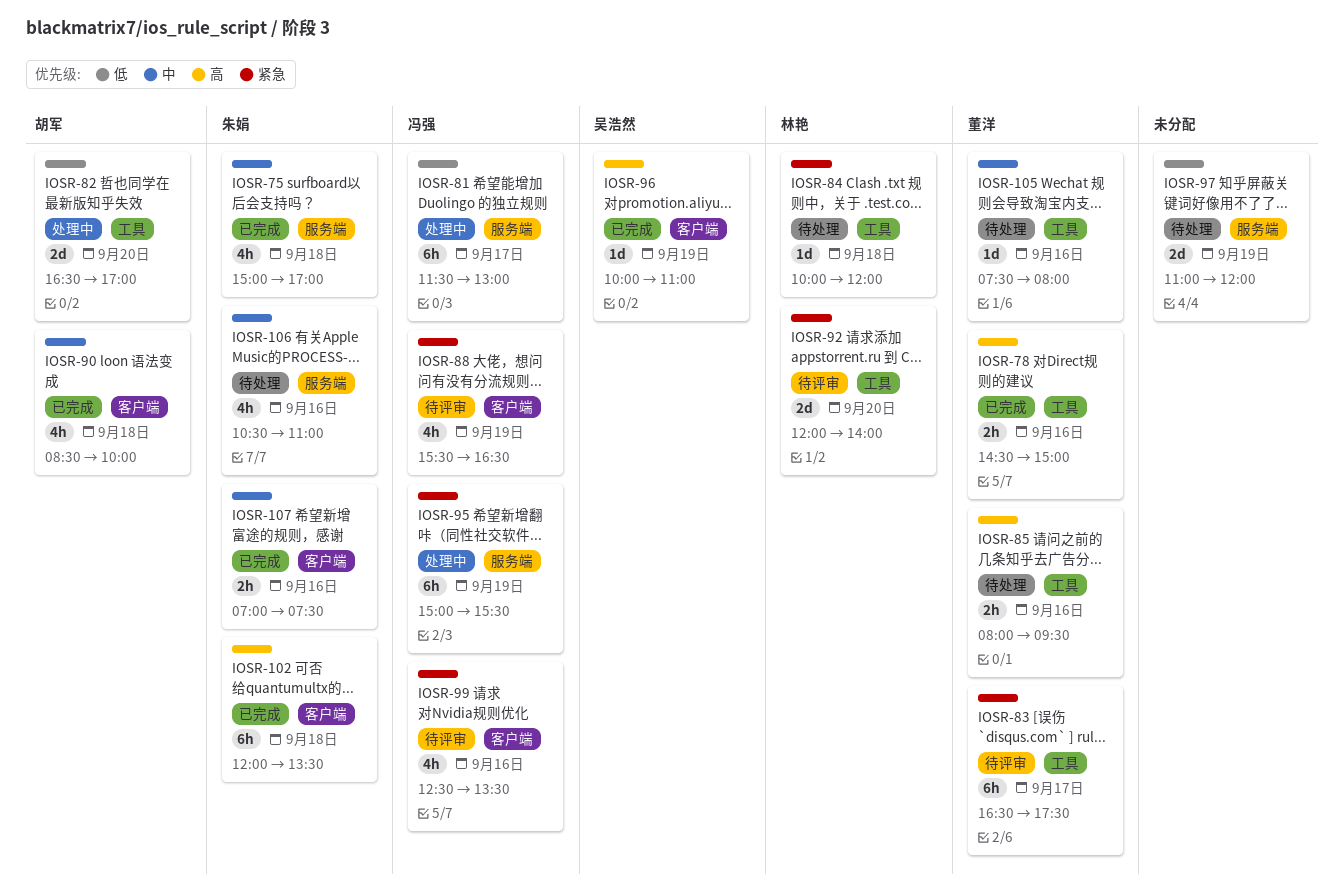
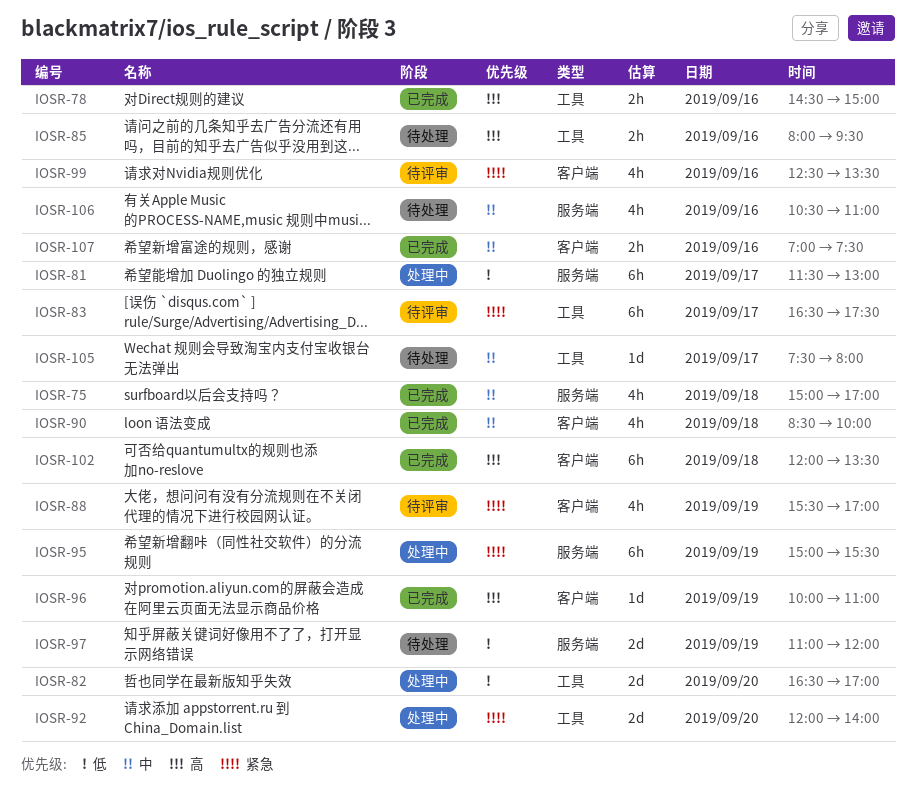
IOSR-84: present -> none
IOSR-88, ends: 16:30 -> 17:00
IOSR-92, status: 待评审 -> 处理中
IOSR-105, day: Sep 16 -> Sep 17

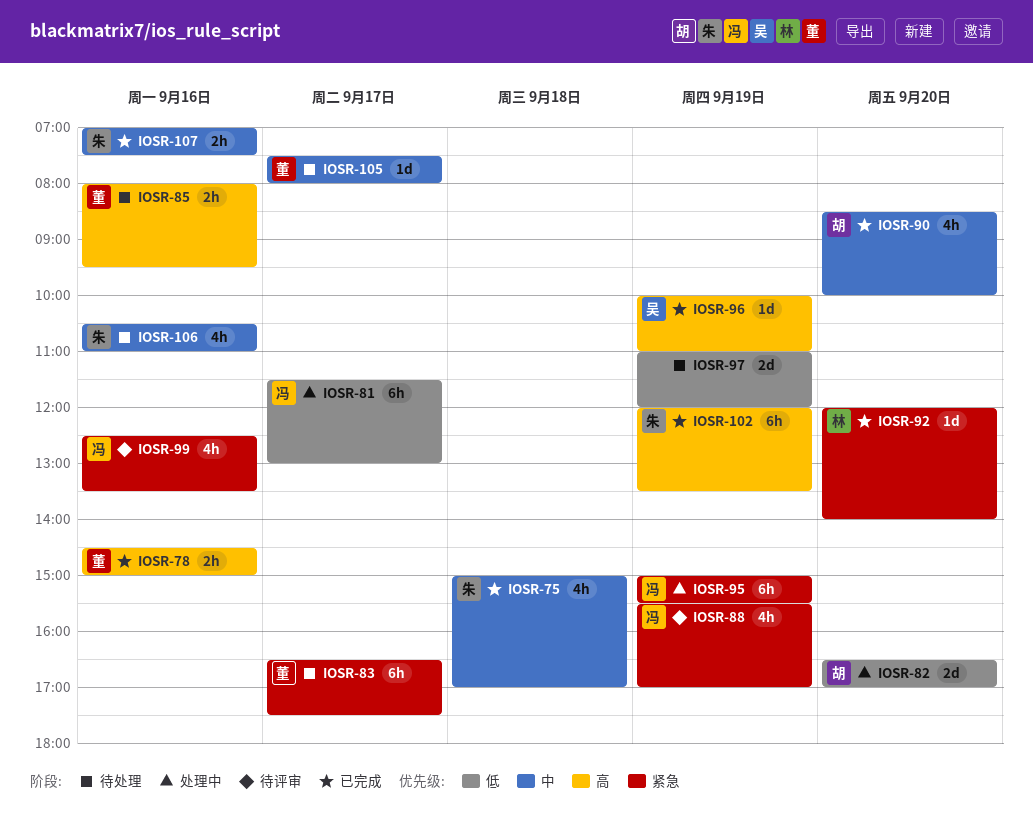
IOSR-83, status: 待评审 -> 待处理
IOSR-90, day: Sep 18 -> Sep 20
IOSR-92, status: 处理中 -> 已完成
IOSR-92, estimate: 2d -> 1d
IOSR-102, day: Sep 18 -> Sep 19

